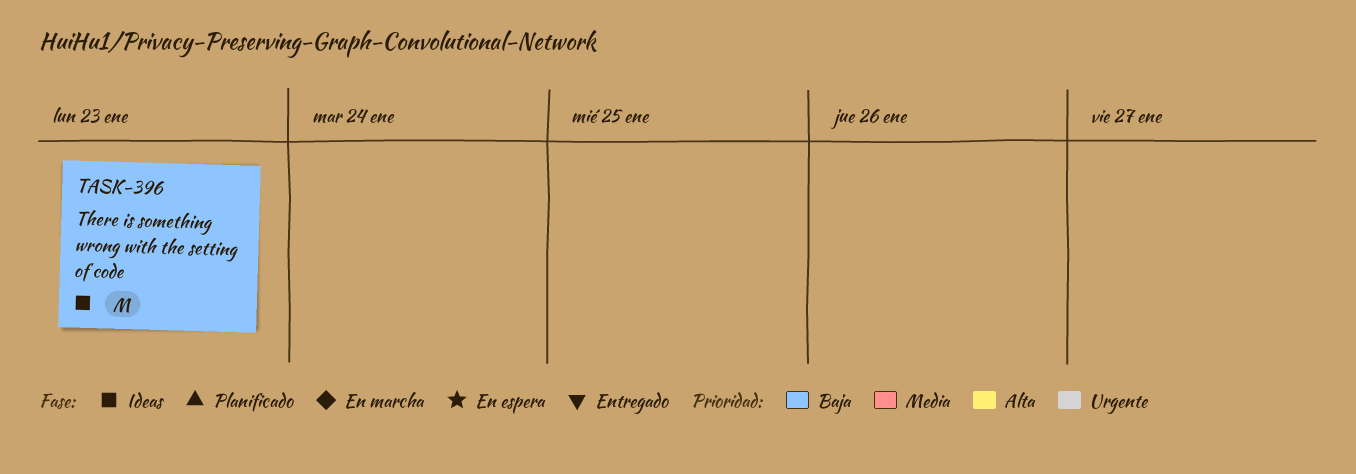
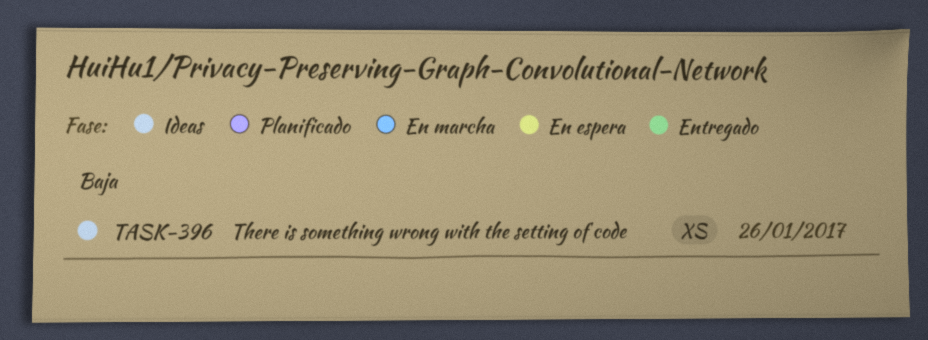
TASK-396, estimate: M -> XS
TASK-396, due: Jan 23 -> Jan 26

